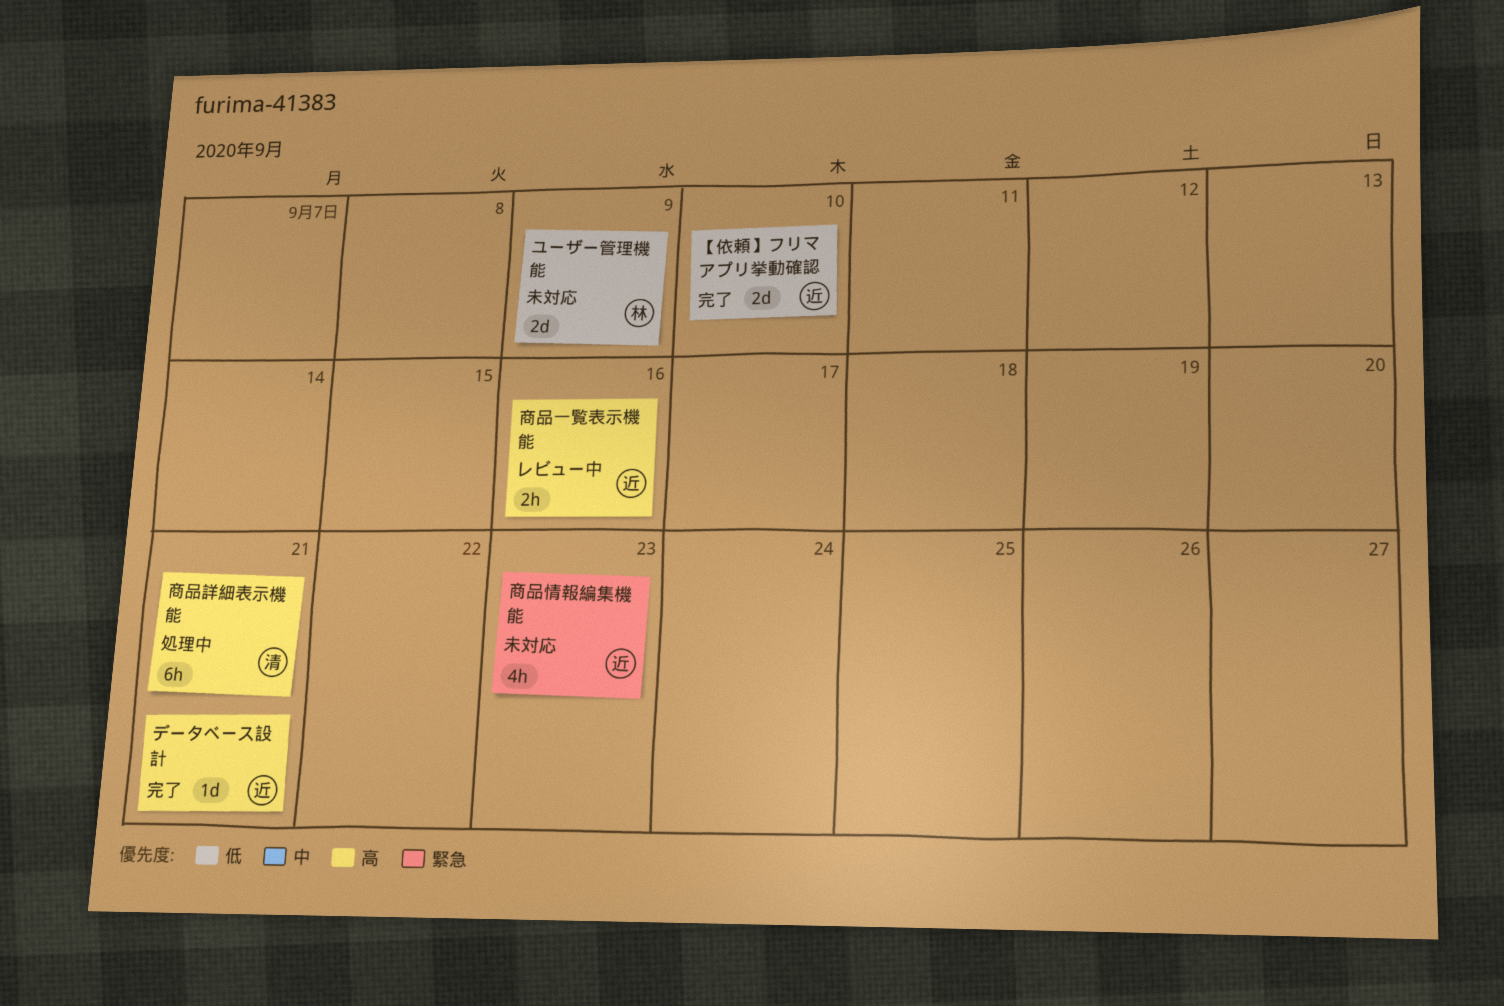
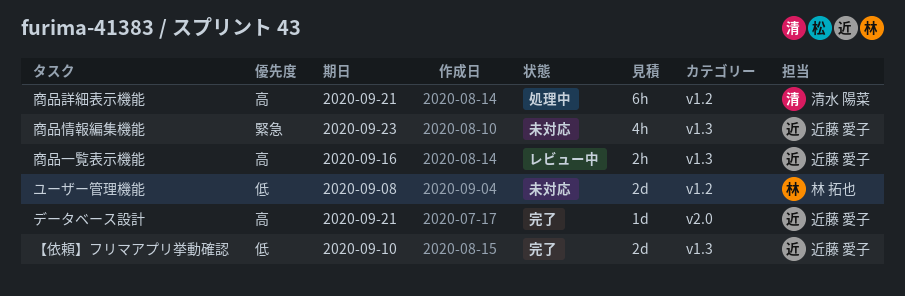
ユーザー管理機能, due: Sep 9 -> Sep 8

